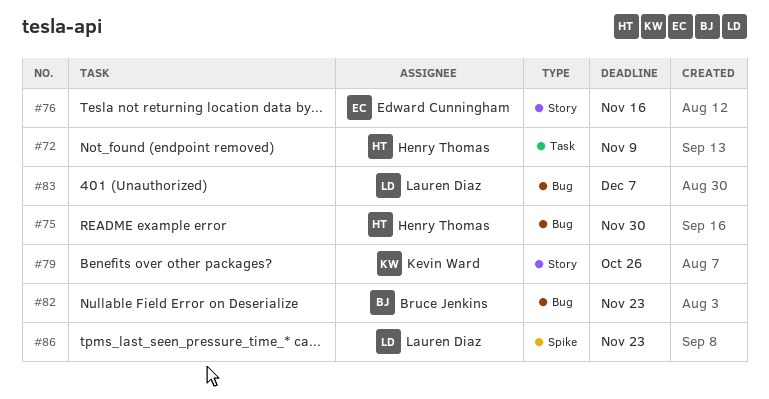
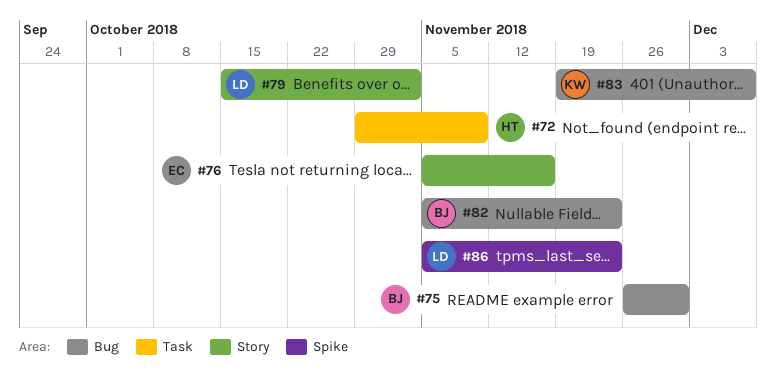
#75, owner: Henry Thomas -> Bruce Jenkins
#79, owner: Kevin Ward -> Lauren Diaz
#79, due: Oct 26 -> Nov 2
#83, owner: Lauren Diaz -> Kevin Ward

